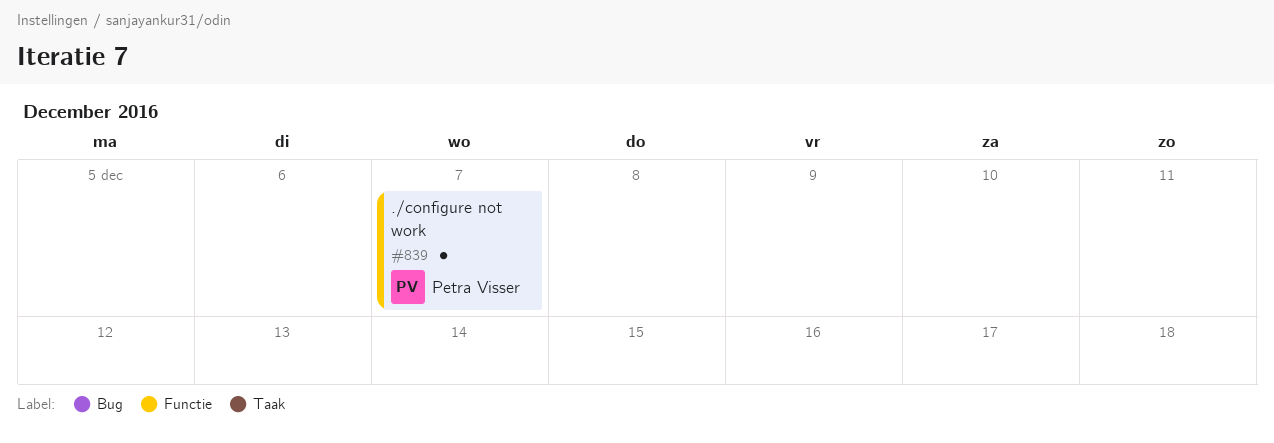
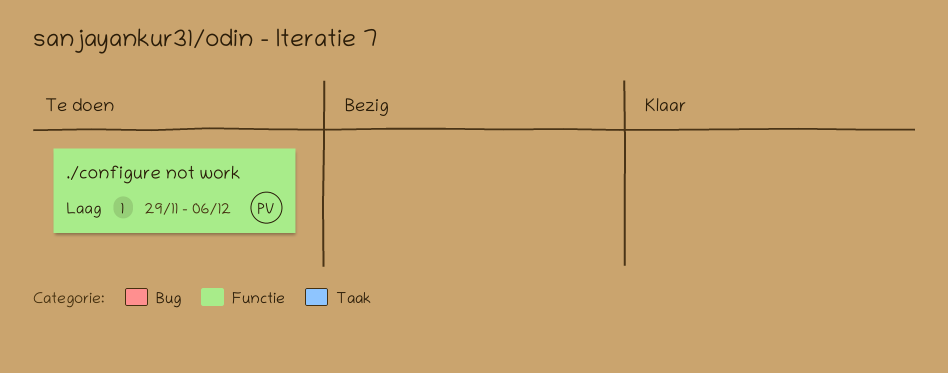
./configure not work, due: Dec 7 -> Dec 6

